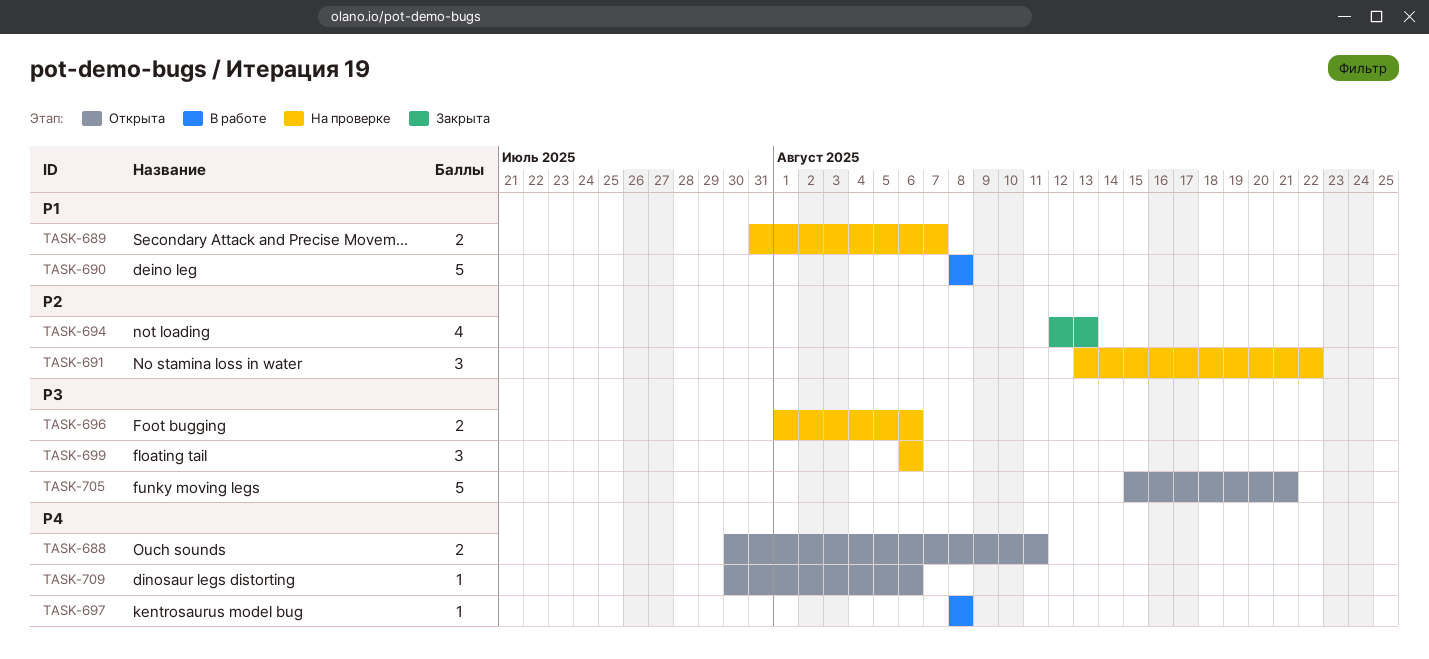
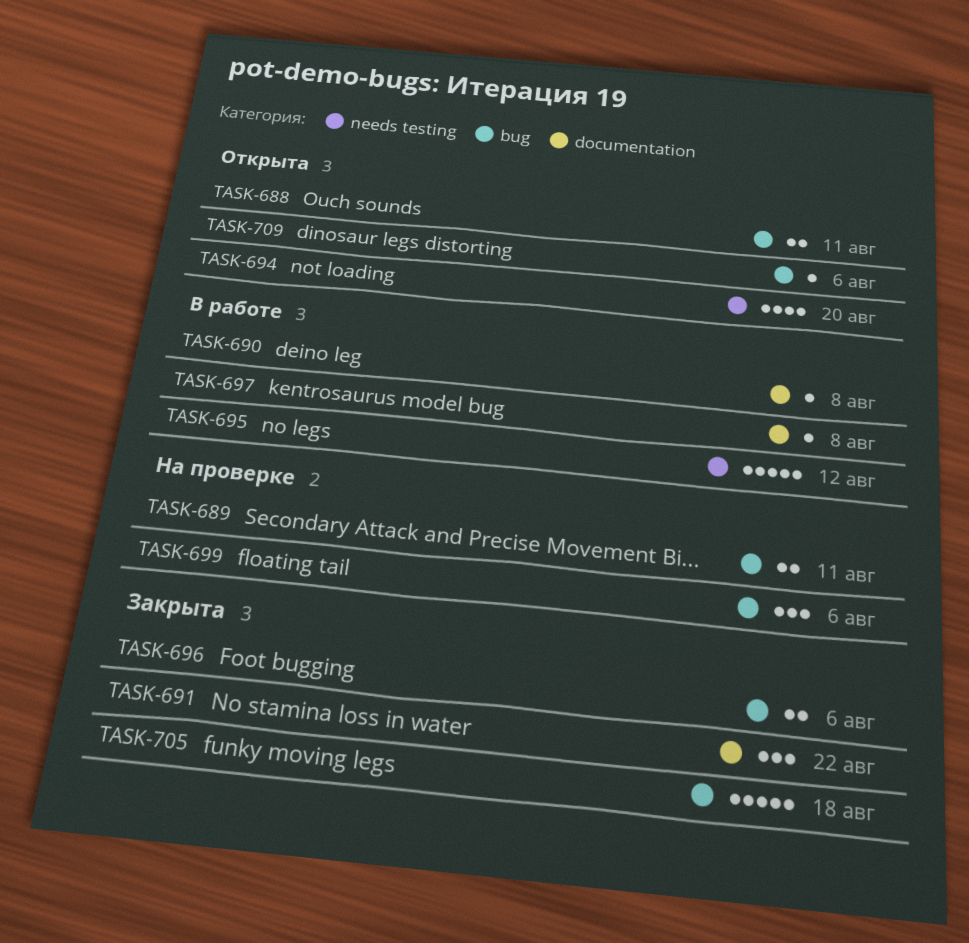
TASK-689, due: Aug 7 -> Aug 11
TASK-690, estimate: 5 -> 1
TASK-691, status: На проверке -> Закрыта
TASK-694, status: Закрыта -> Открыта
TASK-694, due: Aug 13 -> Aug 20
TASK-695: none -> present
TASK-696, status: На проверке -> Закрыта
TASK-705, status: Открыта -> Закрыта
TASK-705, due: Aug 21 -> Aug 18

